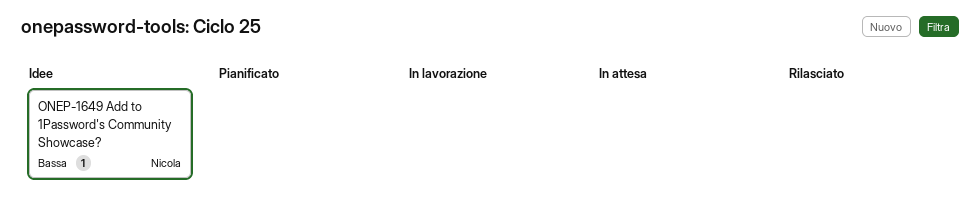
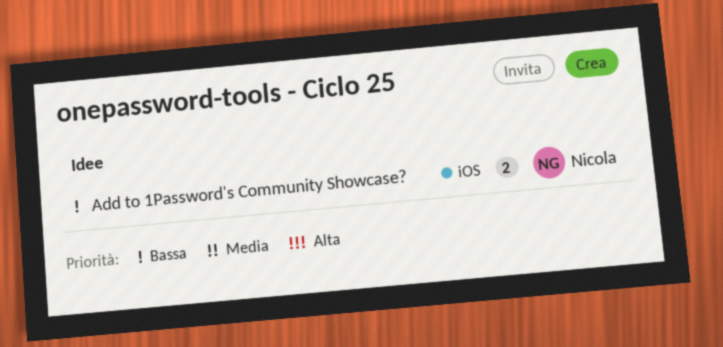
Add to 1Password's Community Showcase?, estimate: 1 -> 2

